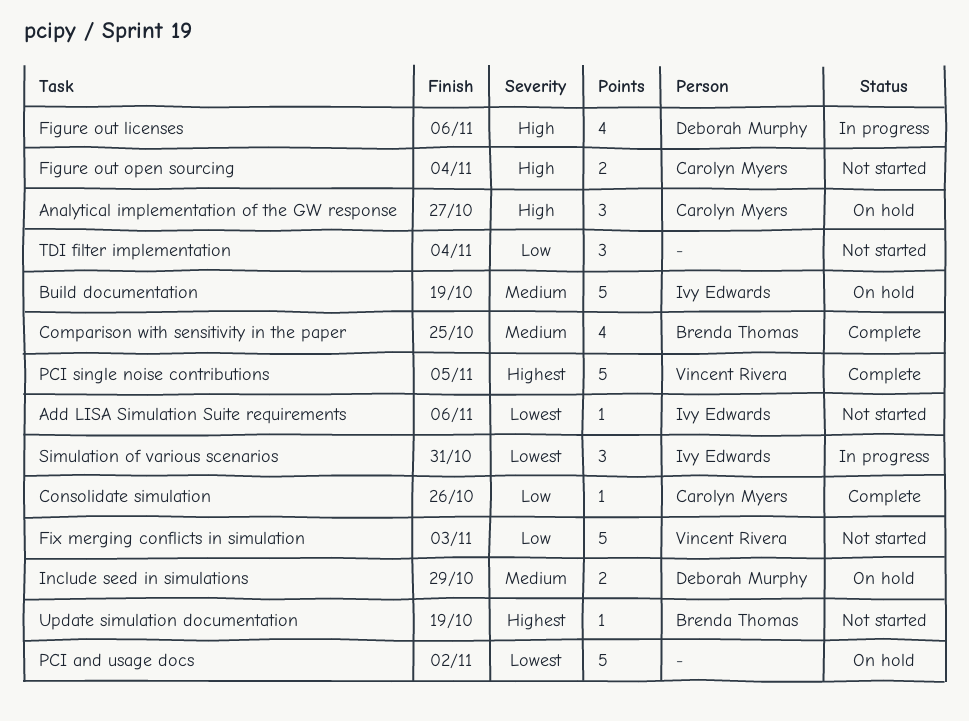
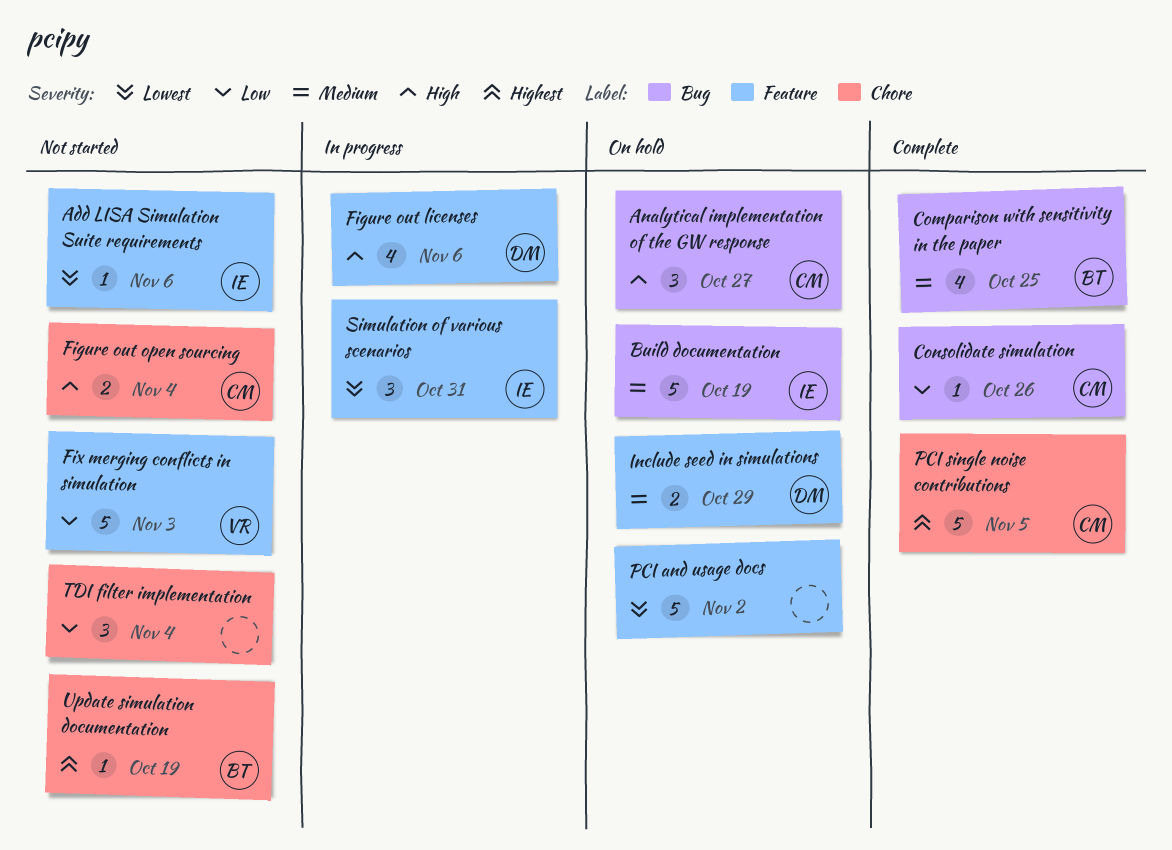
PCI single noise contributions, owner: Vincent Rivera -> Carolyn Myers

